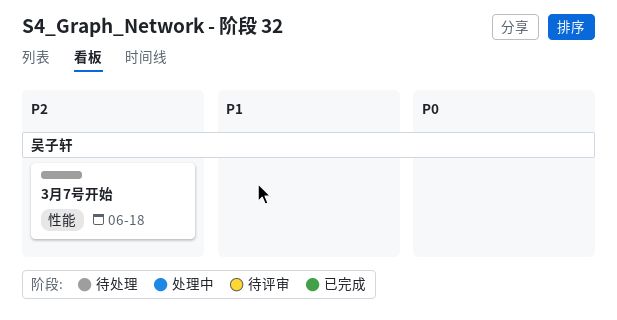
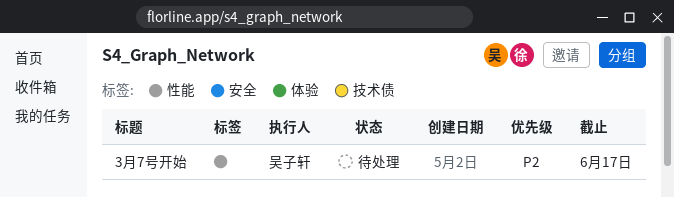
3月7号开始, due: Jun 18 -> Jun 17

